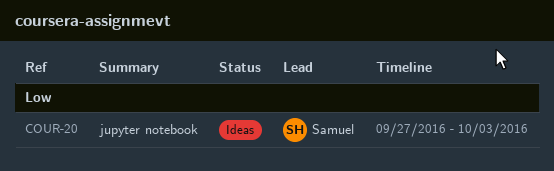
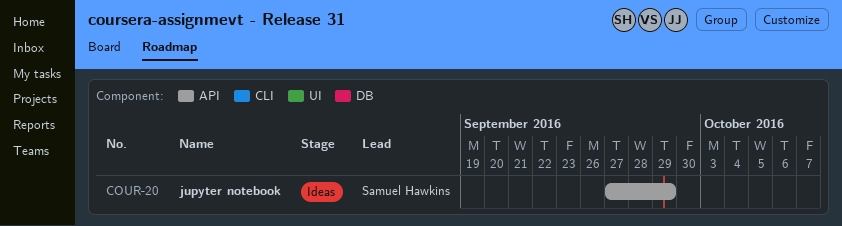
COUR-20, due: Oct 3 -> Sep 29

